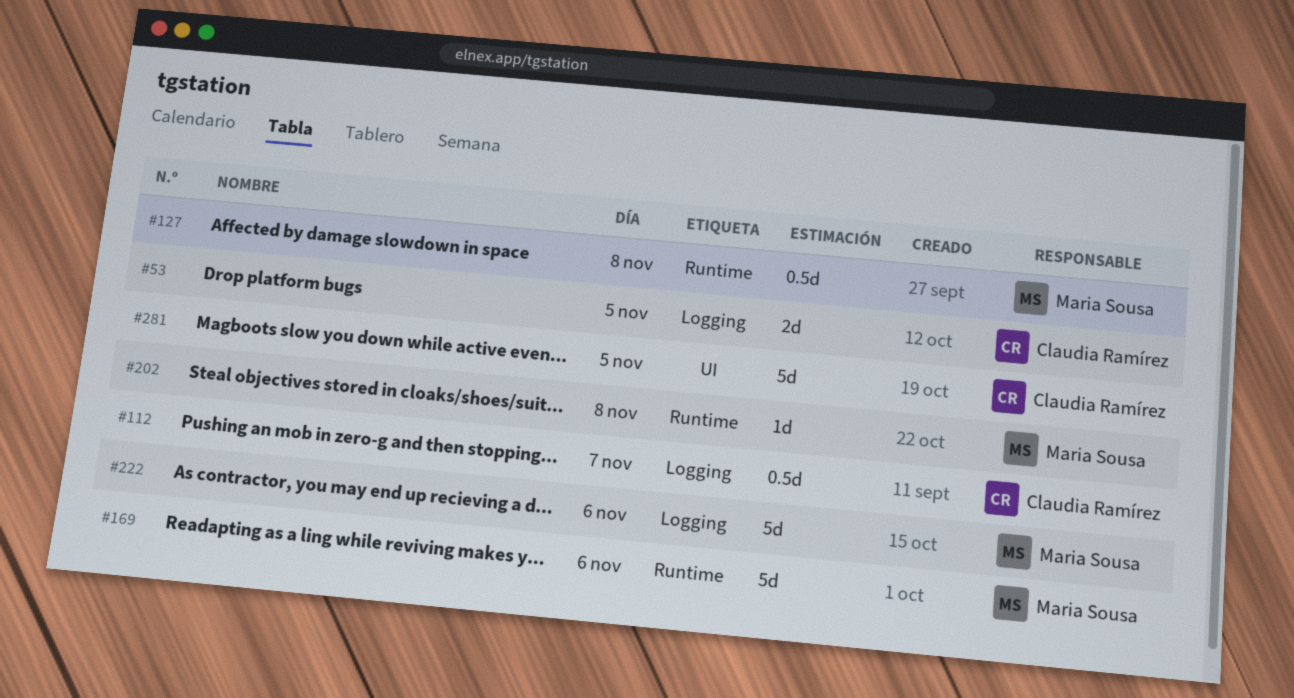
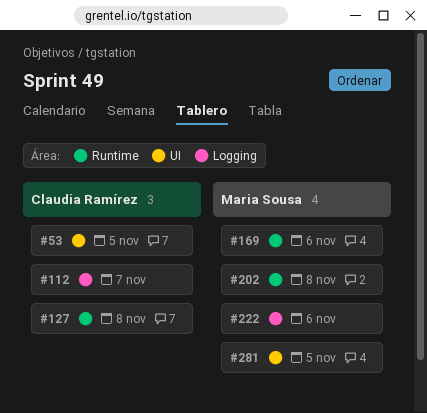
#53, label: Logging -> UI
#127, owner: Maria Sousa -> Claudia Ramírez
#281, owner: Claudia Ramírez -> Maria Sousa

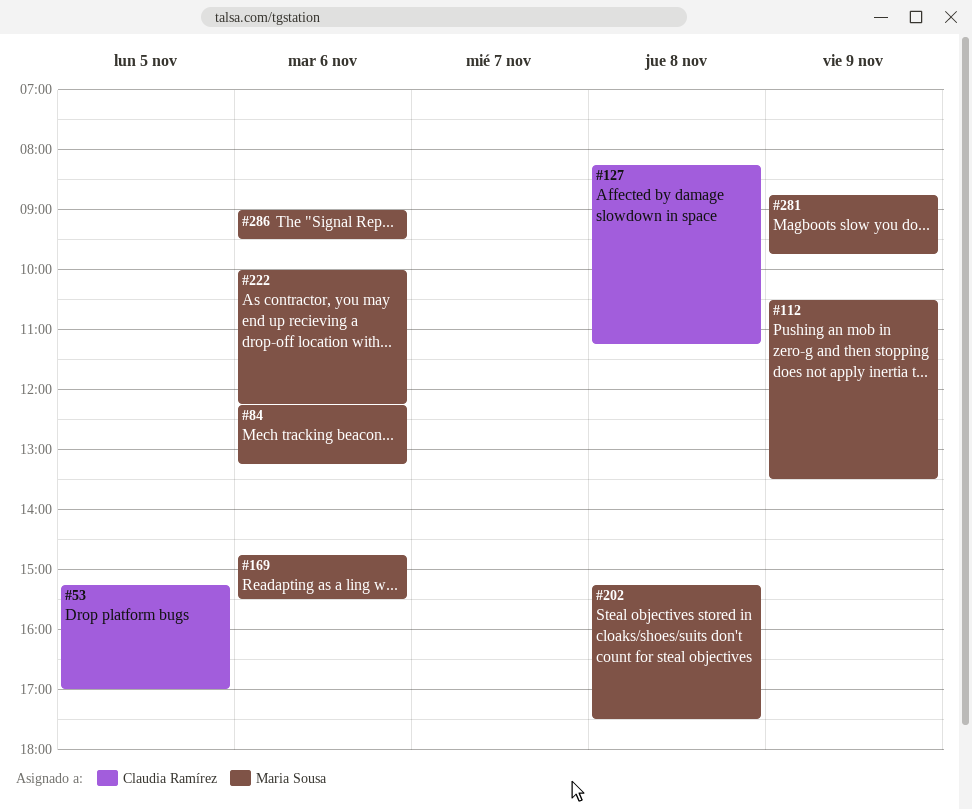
#84: none -> present
#112, owner: Claudia Ramírez -> Maria Sousa
#112, day: Nov 7 -> Nov 9
#281, day: Nov 5 -> Nov 9
#286: none -> present

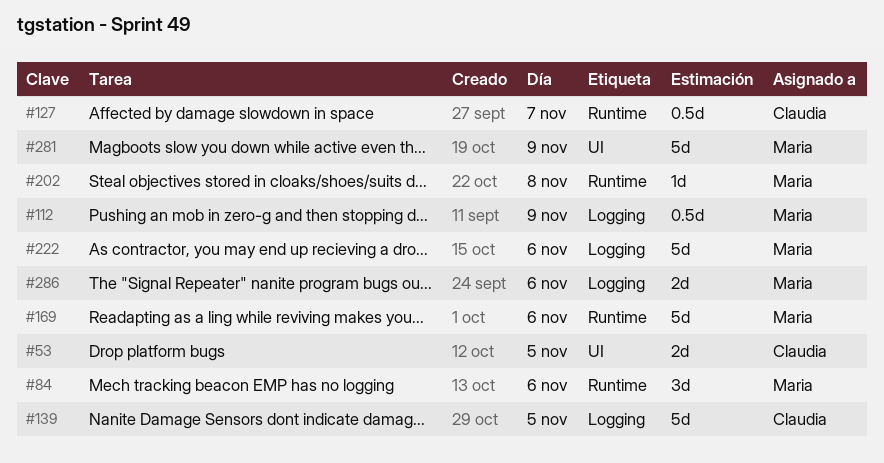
#127, day: Nov 8 -> Nov 7
#139: none -> present

